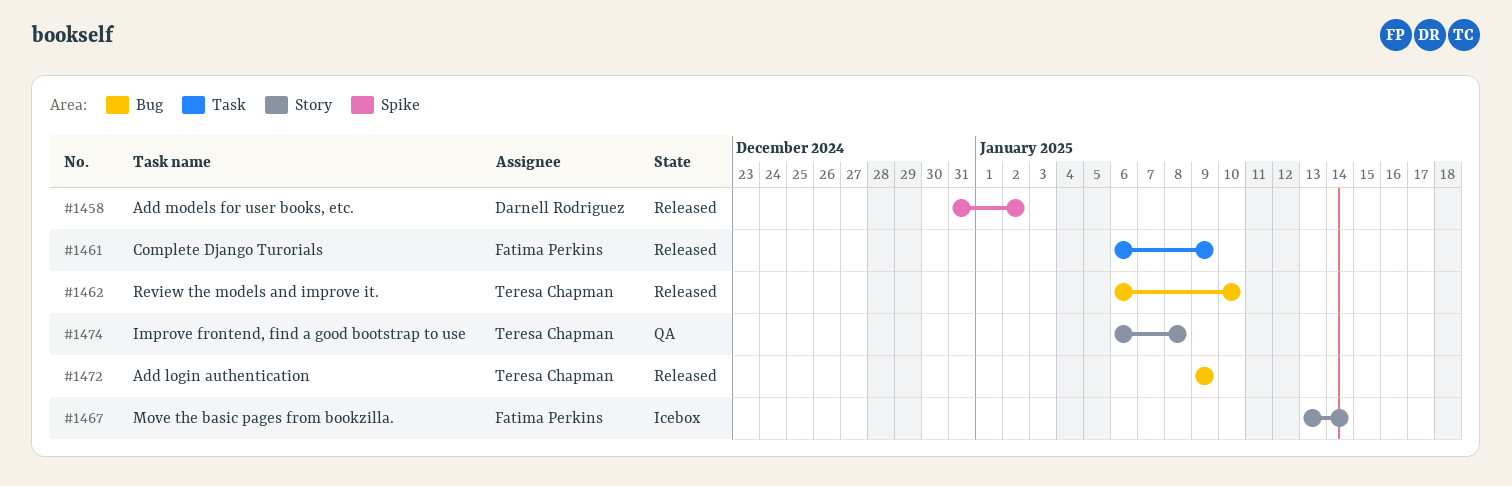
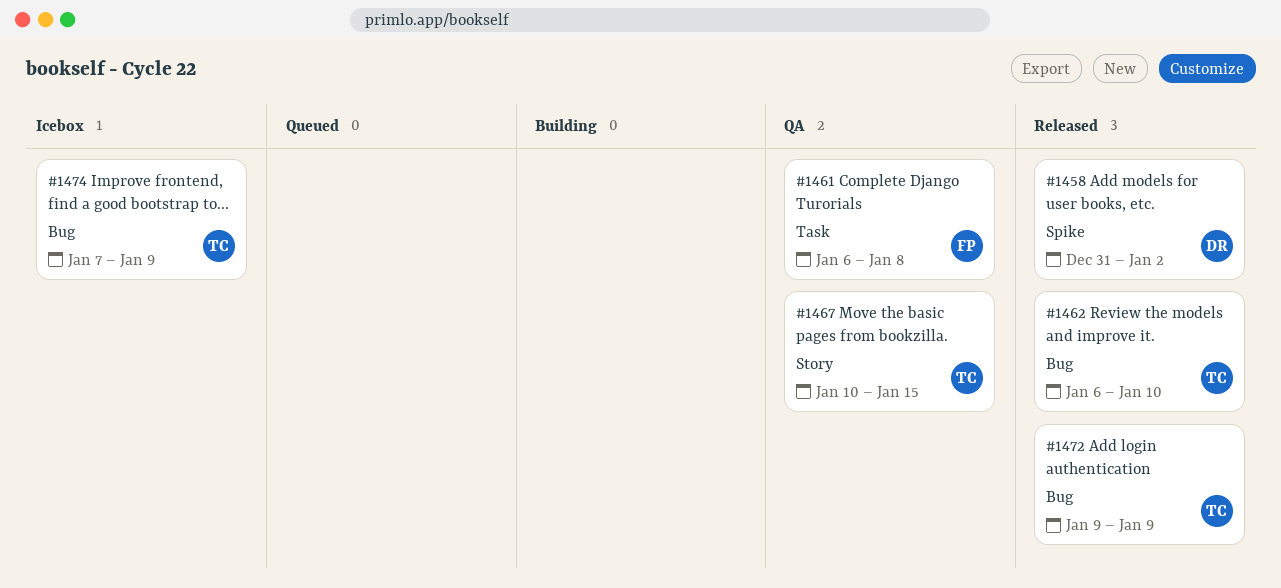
#1461, status: Released -> QA
#1461, due: Jan 9 -> Jan 8
#1467, status: Icebox -> QA
#1467, owner: Fatima Perkins -> Teresa Chapman
#1467, start: Jan 13 -> Jan 10
#1467, due: Jan 14 -> Jan 15
#1474, status: QA -> Icebox
#1474, label: Story -> Bug
#1474, start: Jan 6 -> Jan 7
#1474, due: Jan 8 -> Jan 9

